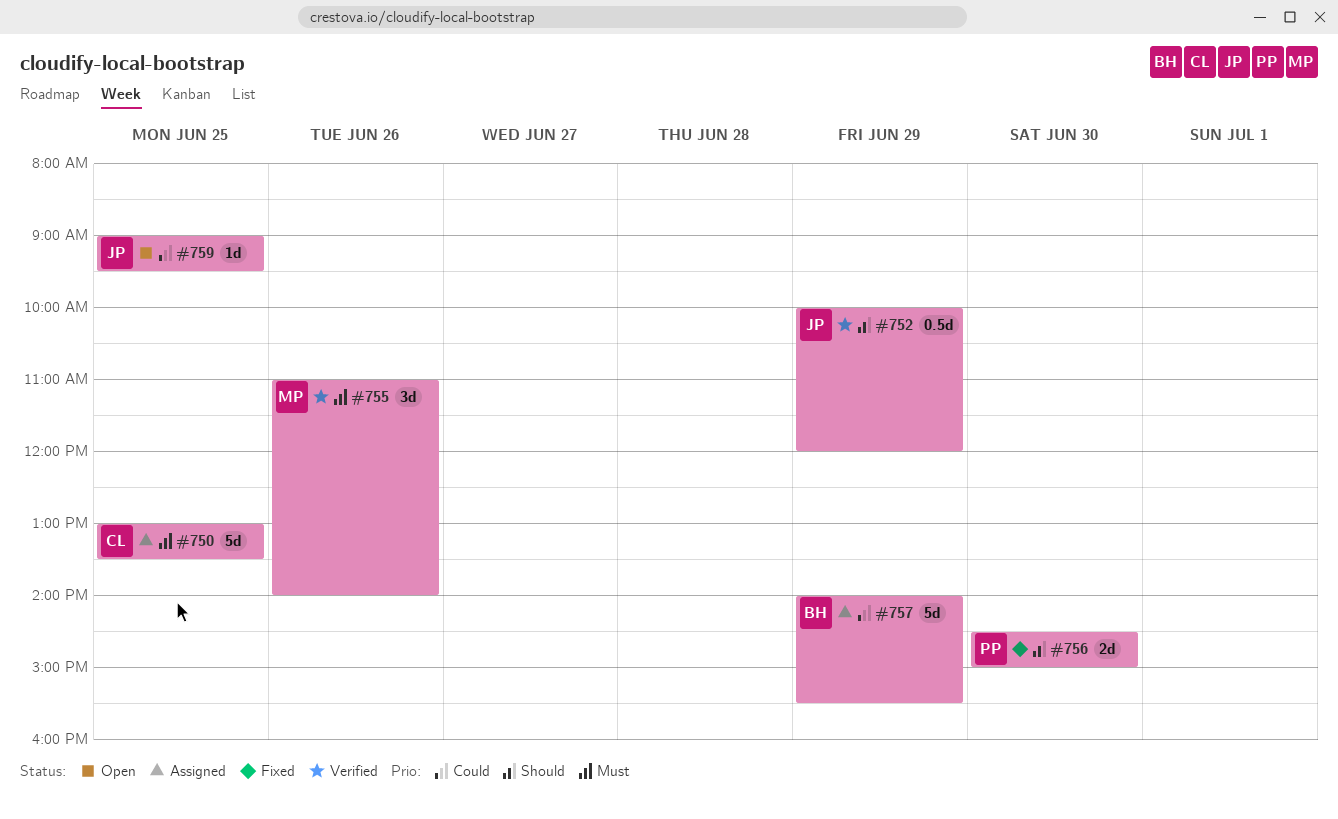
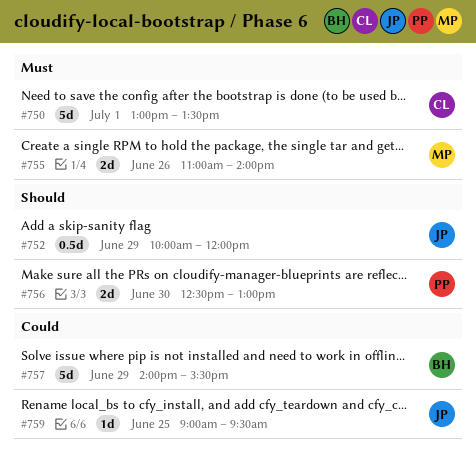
#750, day: Jun 25 -> Jul 1
#755, estimate: 3d -> 2d
#756, begins: 14:30 -> 12:30
#756, ends: 15:00 -> 13:00

